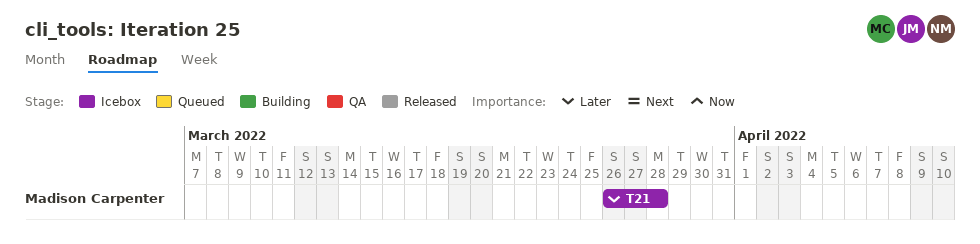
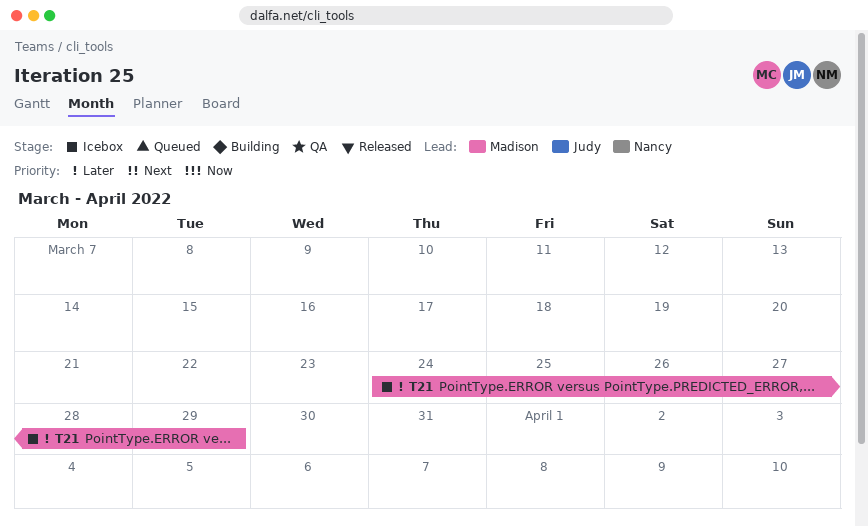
T21, start: Mar 26 -> Mar 24
T21, due: Mar 28 -> Mar 29

